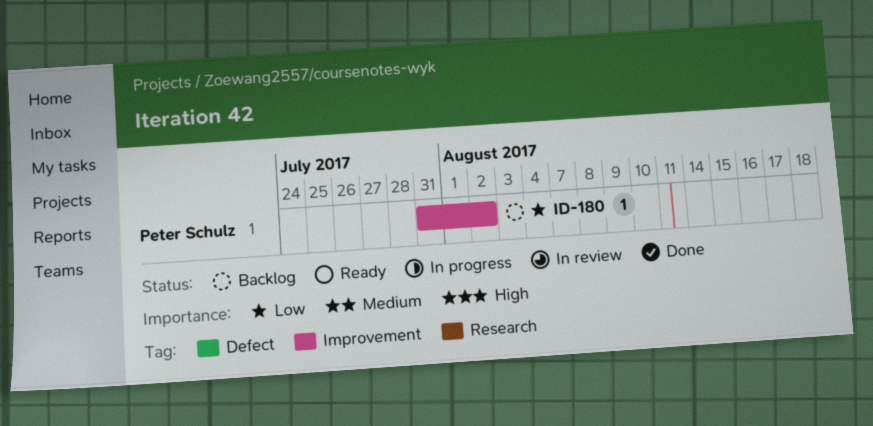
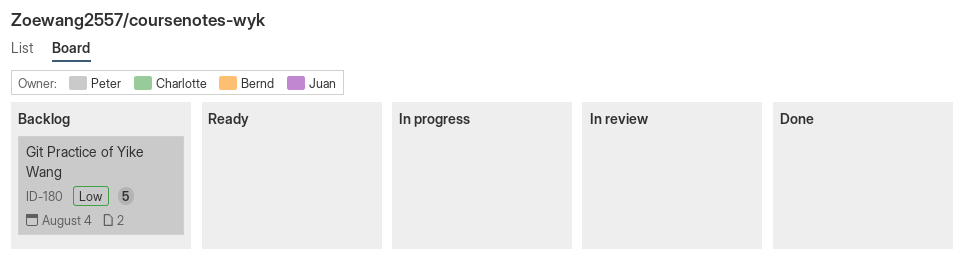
ID-180, estimate: 1 -> 5
ID-180, due: Aug 2 -> Aug 4

